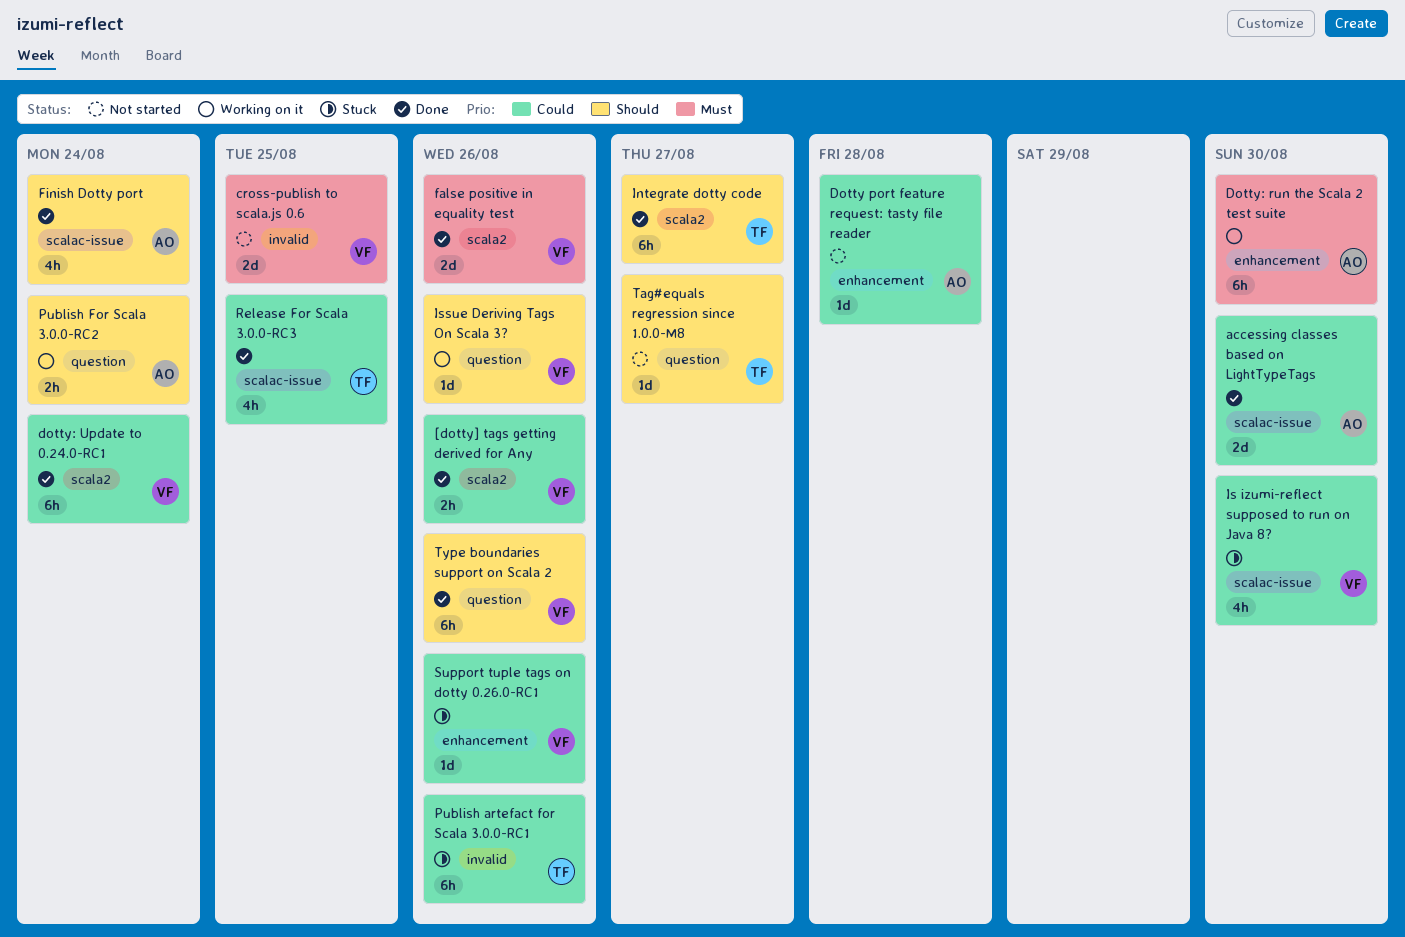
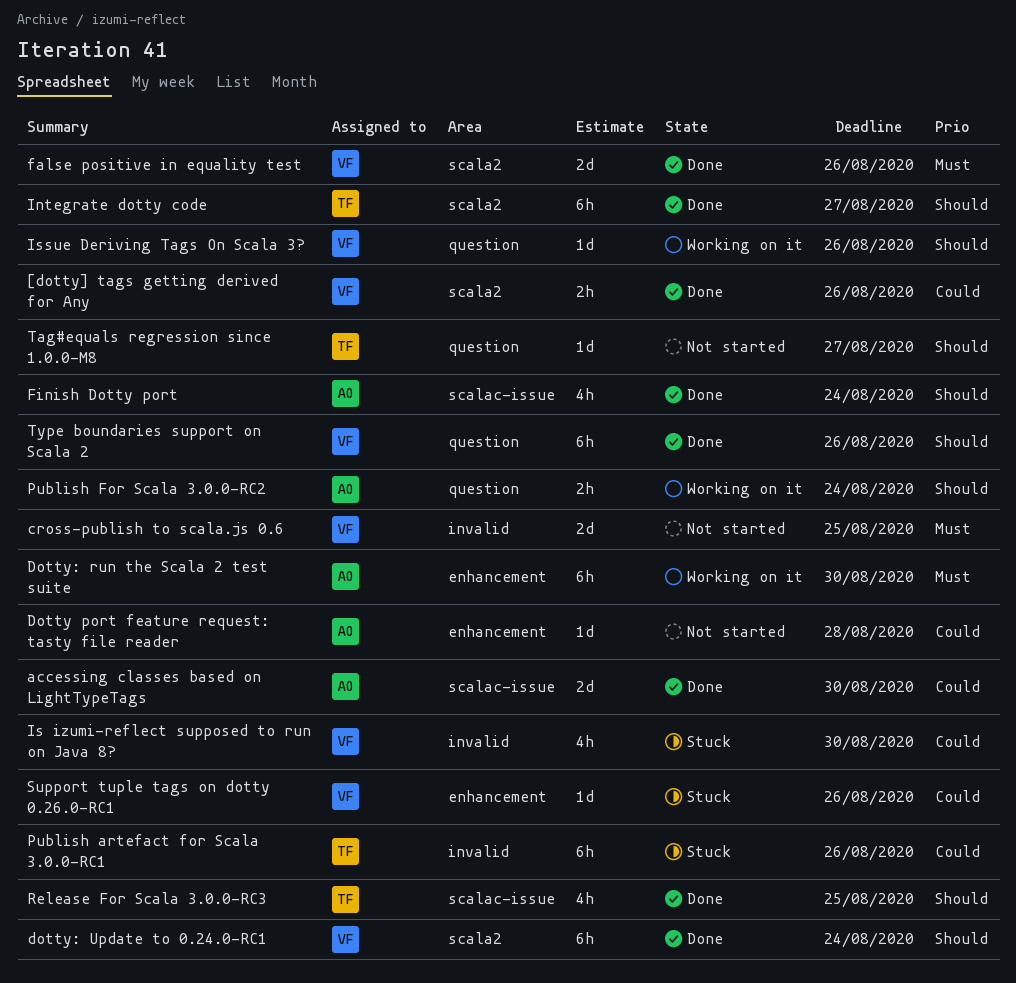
dotty: Update to 0.24.0-RC1, priority: Could -> Should
Is izumi-reflect supposed to run on Java 8?, label: scalac-issue -> invalid
Release For Scala 3.0.0-RC3, priority: Could -> Should

